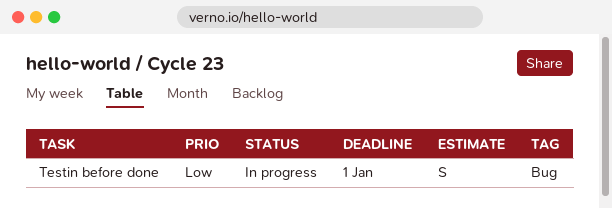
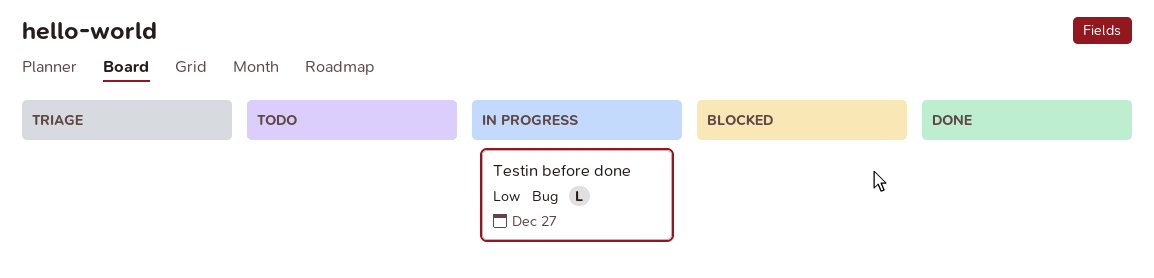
Testin before done, estimate: S -> L
Testin before done, due: Jan 1 -> Dec 27

